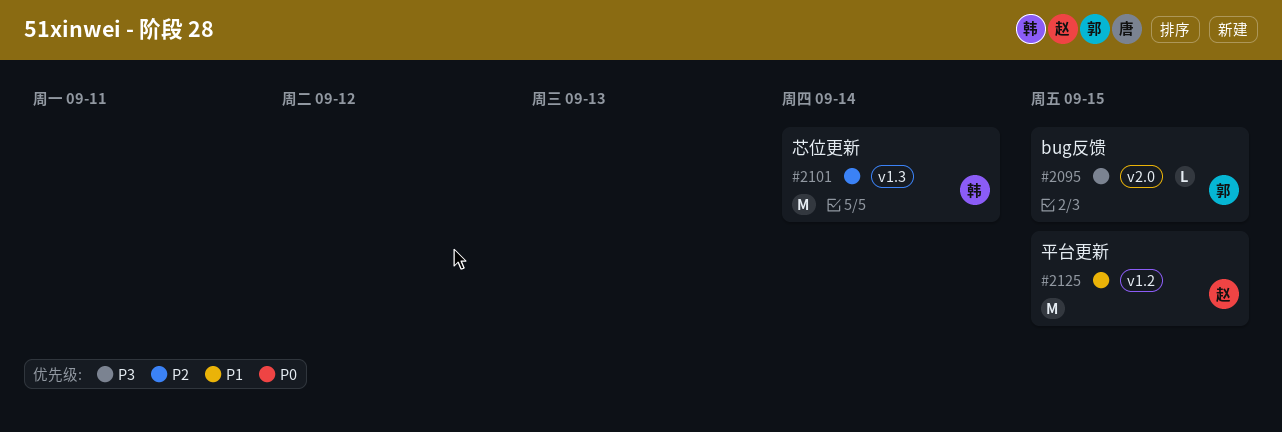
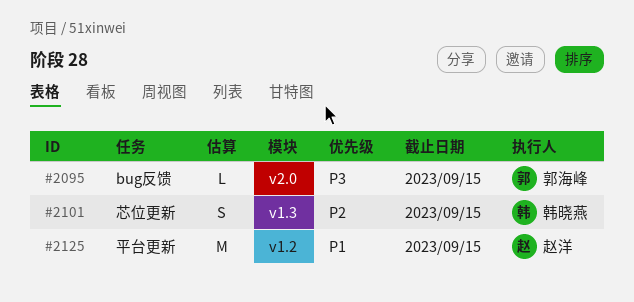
#2101, estimate: M -> S
#2101, due: Sep 14 -> Sep 15

